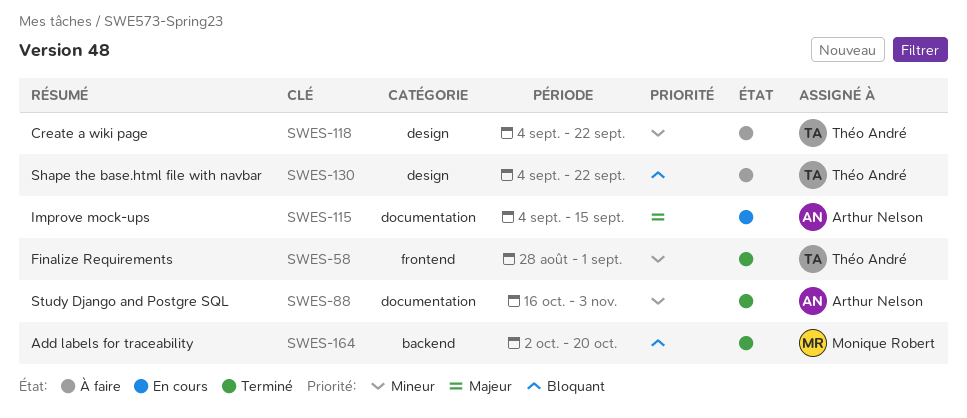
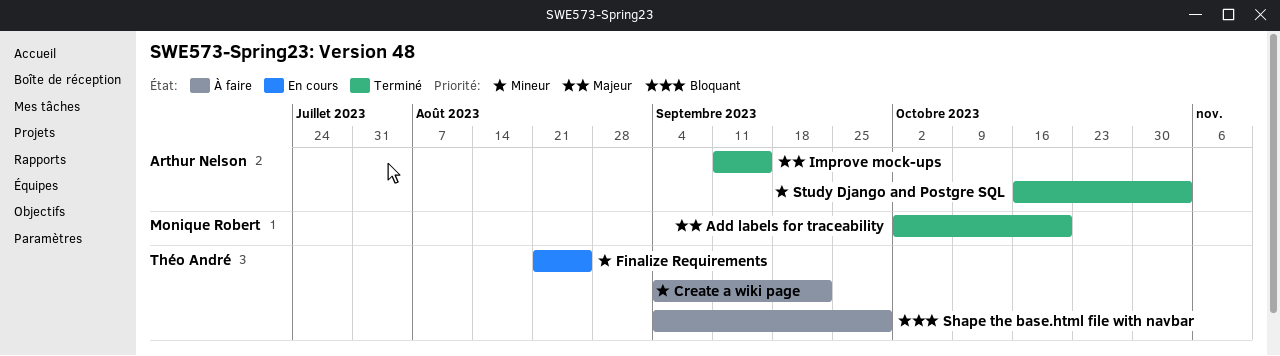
Add labels for traceability, priority: Bloquant -> Majeur
Finalize Requirements, status: Terminé -> En cours
Finalize Requirements, start: Aug 28 -> Aug 21
Finalize Requirements, due: Sep 1 -> Aug 25
Improve mock-ups, status: En cours -> Terminé
Improve mock-ups, start: Sep 4 -> Sep 11
Shape the base.html file with navbar, due: Sep 22 -> Sep 29

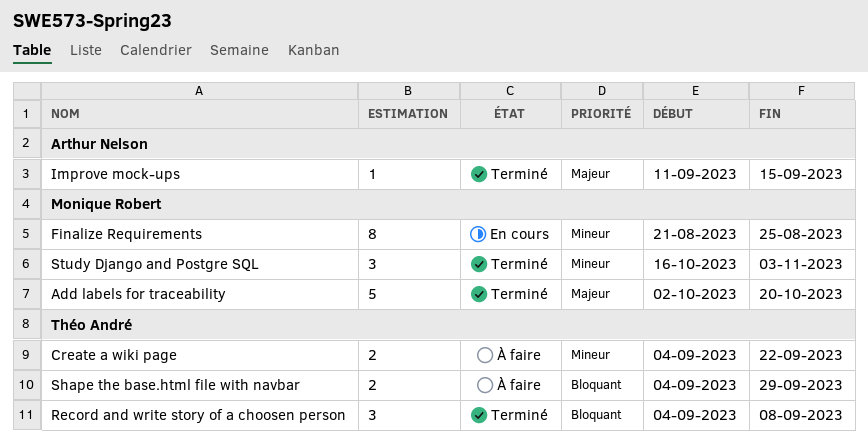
Finalize Requirements, owner: Théo André -> Monique Robert
Record and write story of a choosen person: none -> present
Study Django and Postgre SQL, owner: Arthur Nelson -> Monique Robert

